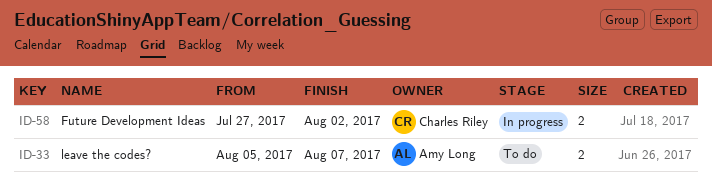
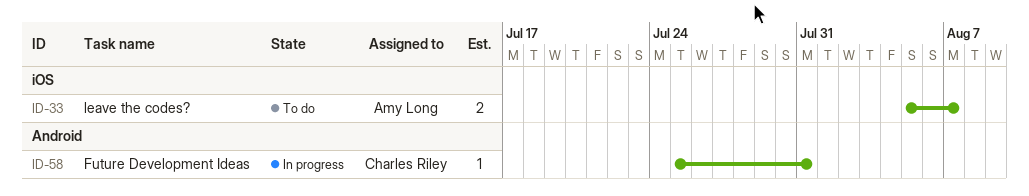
ID-58, estimate: 2 -> 1
ID-58, start: Jul 27 -> Jul 25
ID-58, due: Aug 2 -> Jul 31

